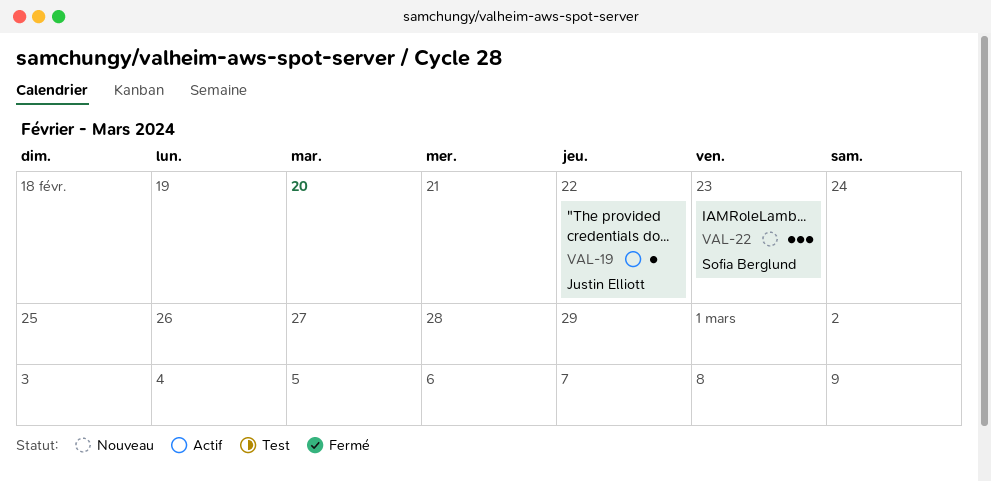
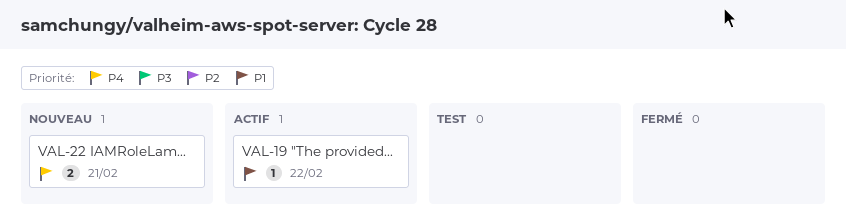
VAL-22, estimate: 3 -> 2
VAL-22, due: Feb 23 -> Feb 21

